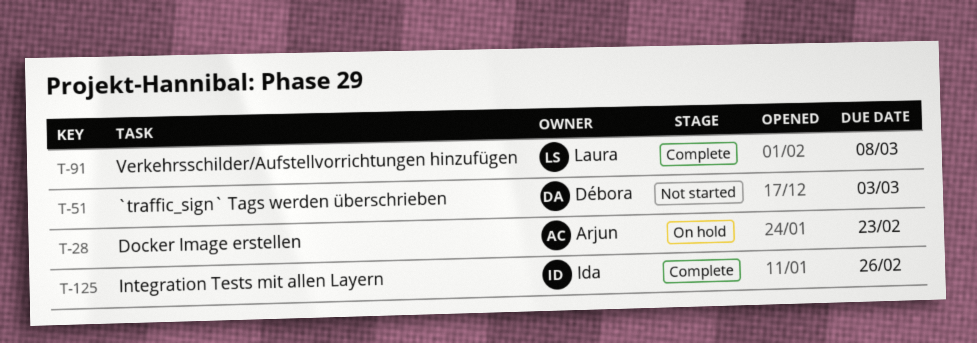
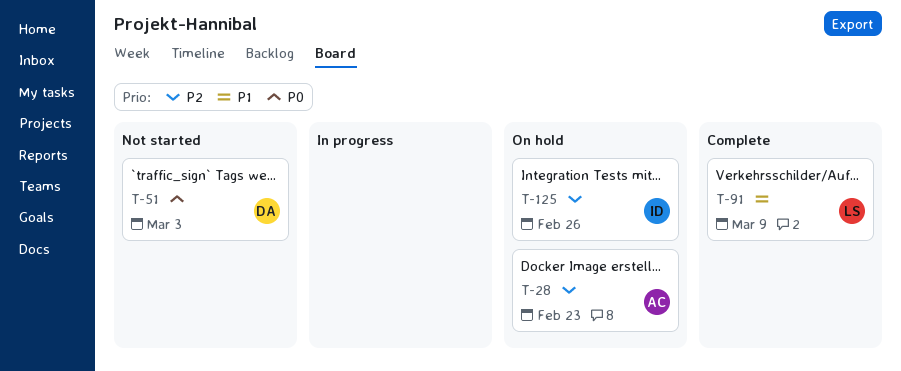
T-91, due: Mar 8 -> Mar 9
T-125, status: Complete -> On hold

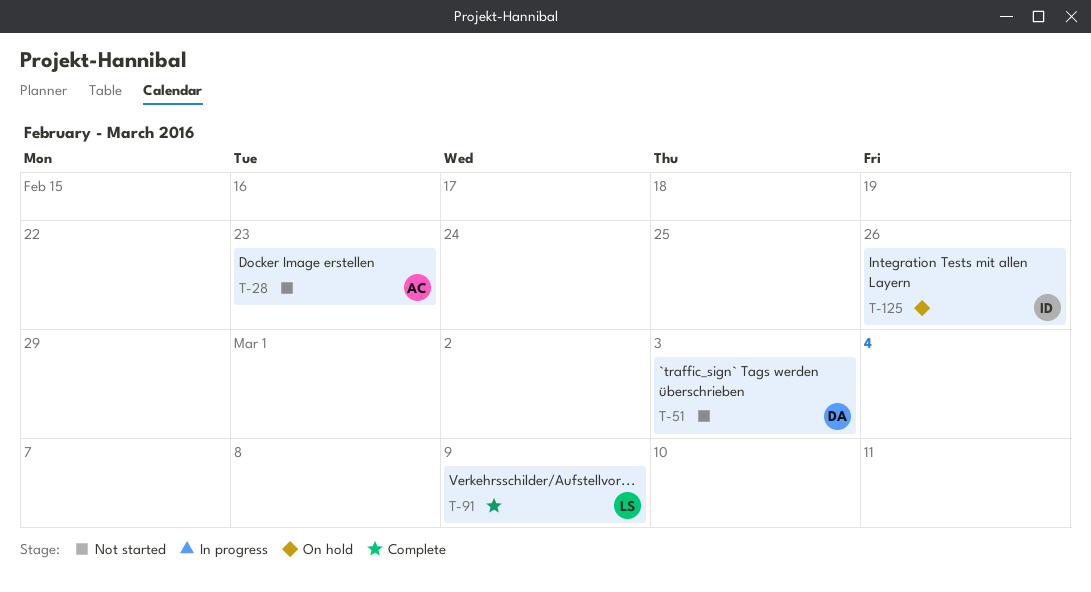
T-28, status: On hold -> Not started

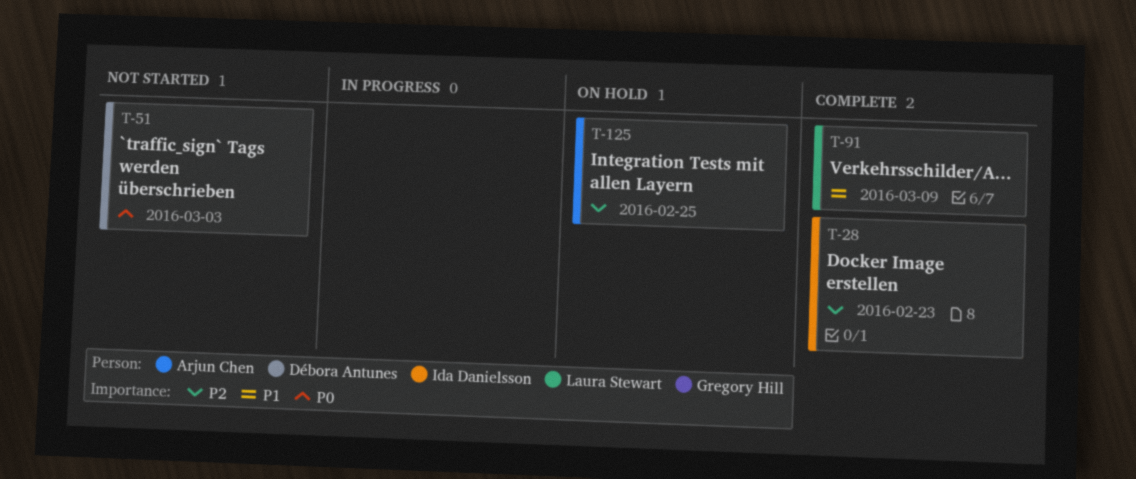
T-28, status: Not started -> Complete
T-28, owner: Arjun Chen -> Ida Danielsson
T-125, owner: Ida Danielsson -> Arjun Chen
T-125, due: Feb 26 -> Feb 25

